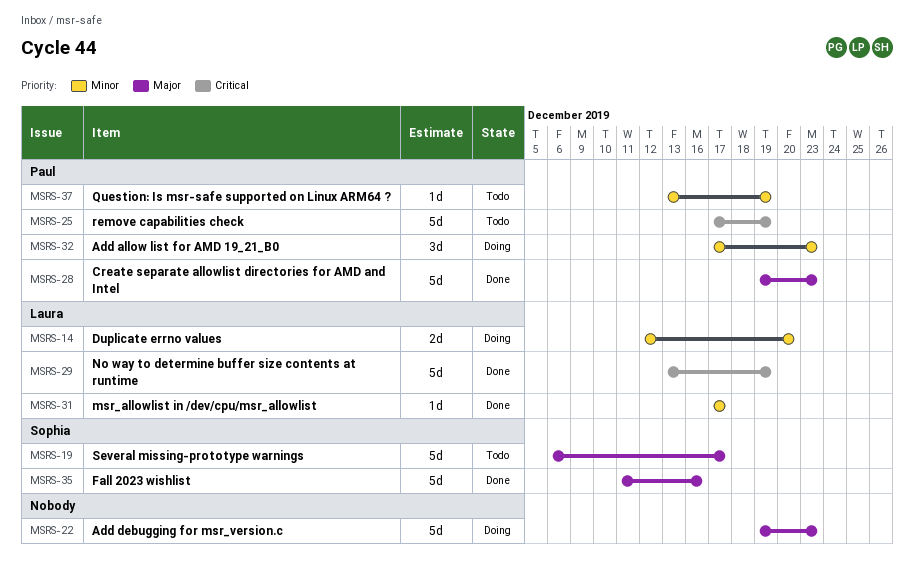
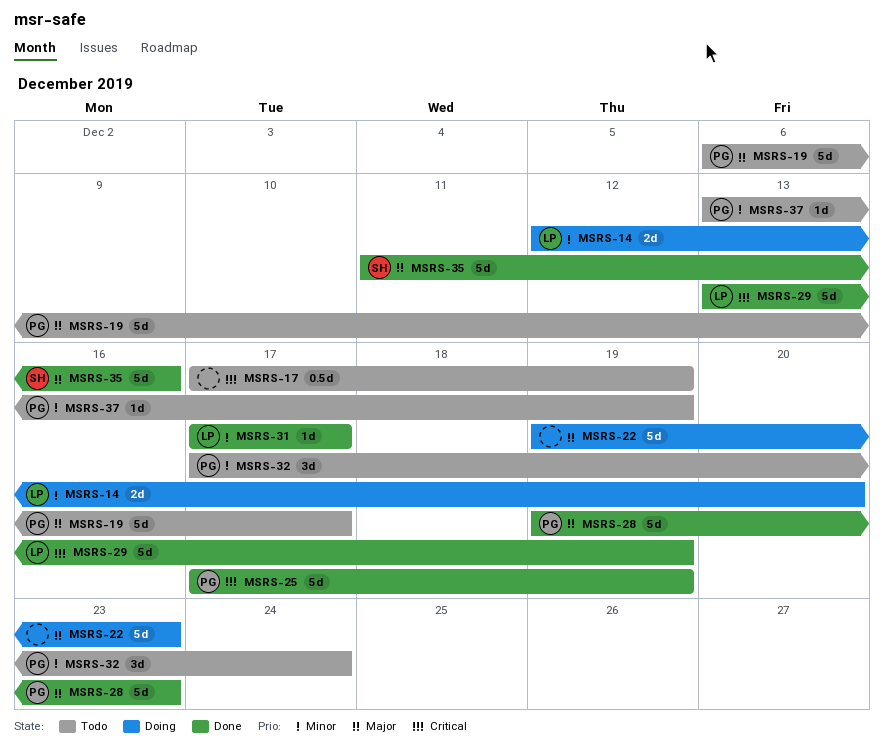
MSRS-17: none -> present
MSRS-19, owner: Sophia -> Paul
MSRS-25, status: Todo -> Done
MSRS-32, status: Doing -> Todo
MSRS-32, due: Dec 23 -> Dec 24

